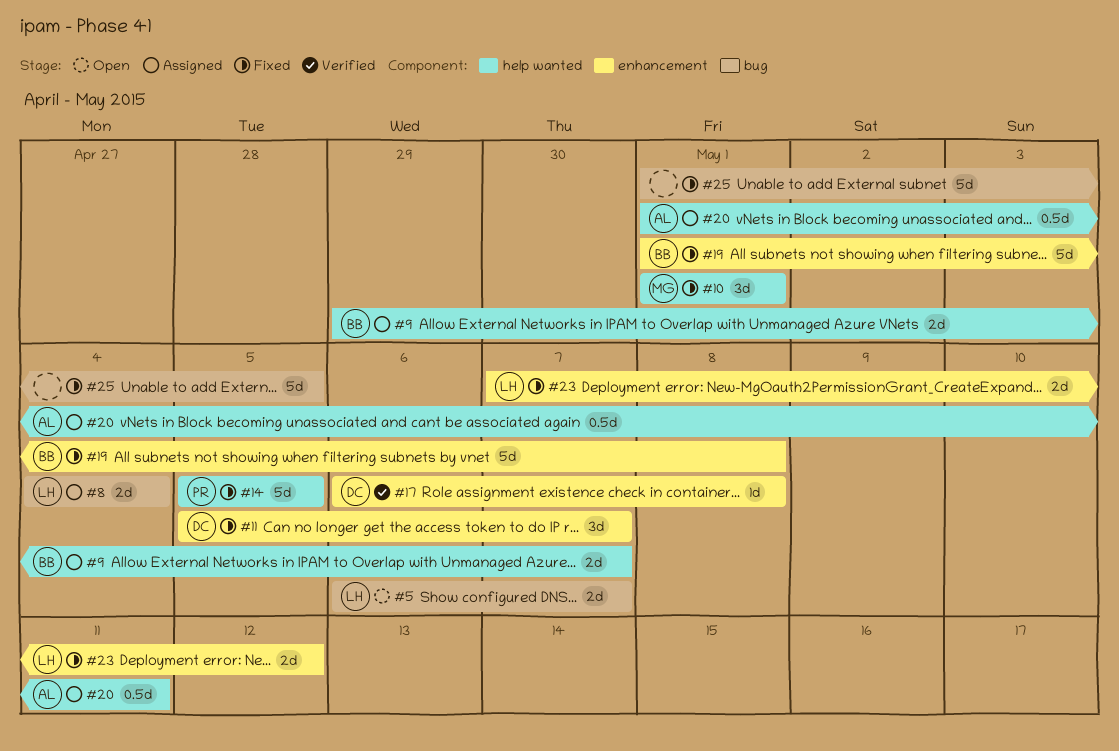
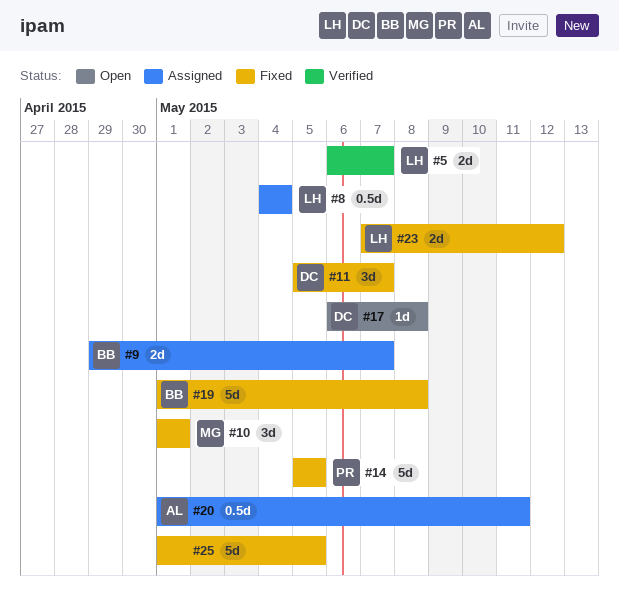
#5, status: Open -> Verified
#8, estimate: 2d -> 0.5d
#17, status: Verified -> Open

